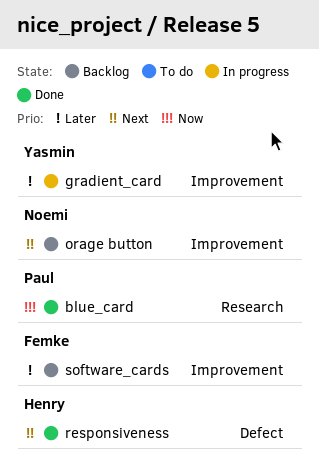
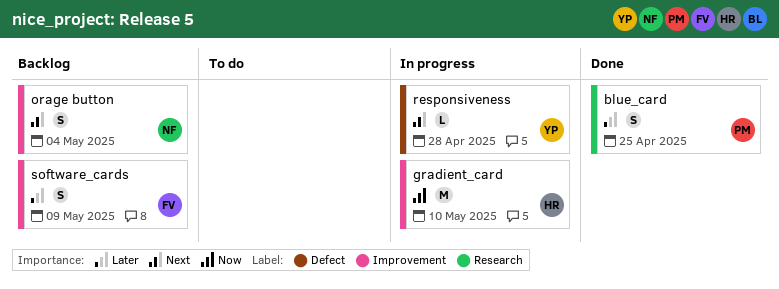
blue_card, priority: Now -> Later
gradient_card, owner: Yasmin -> Henry
gradient_card, priority: Later -> Now
responsiveness, status: Done -> In progress
responsiveness, owner: Henry -> Yasmin

